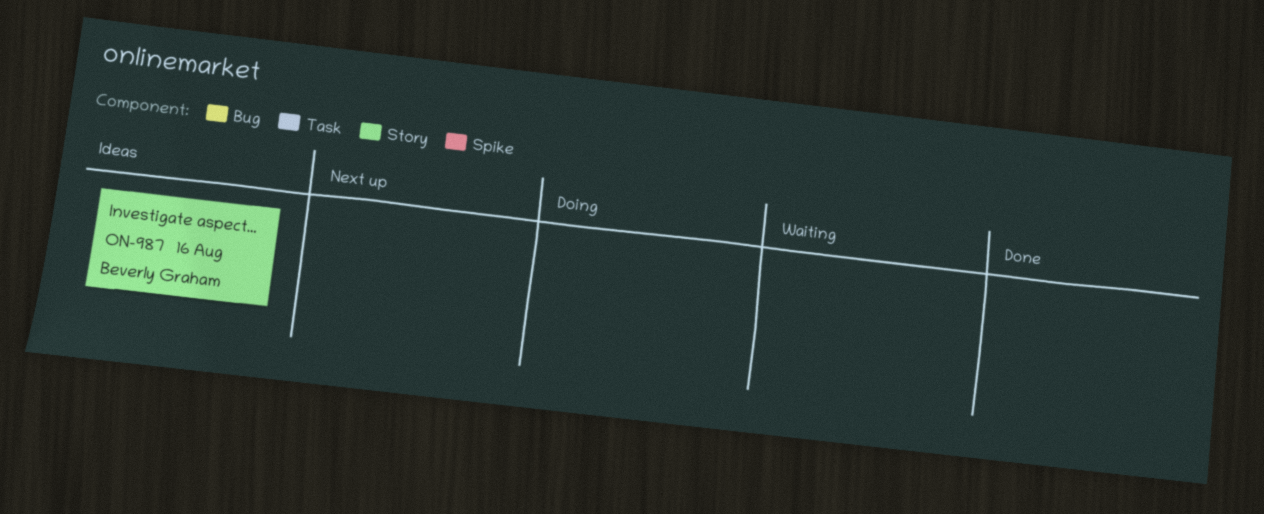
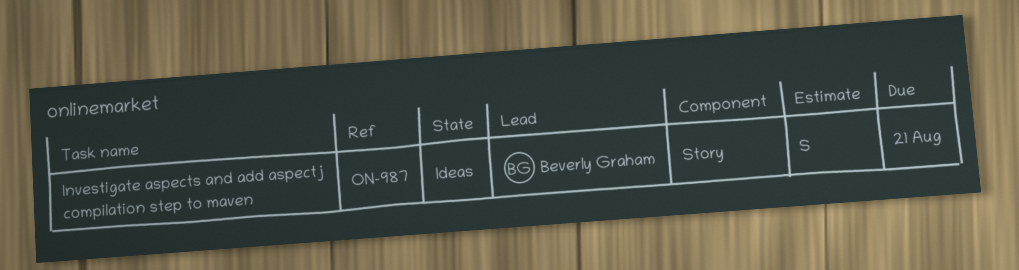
ON-987, due: Aug 16 -> Aug 21

